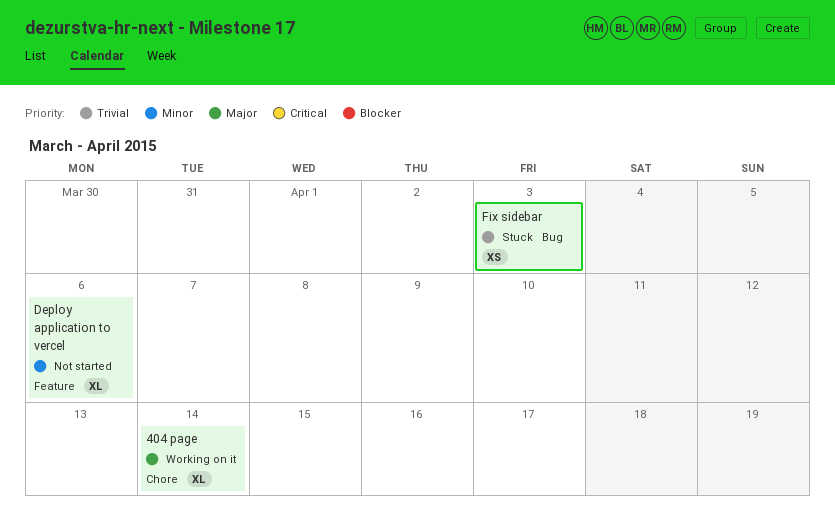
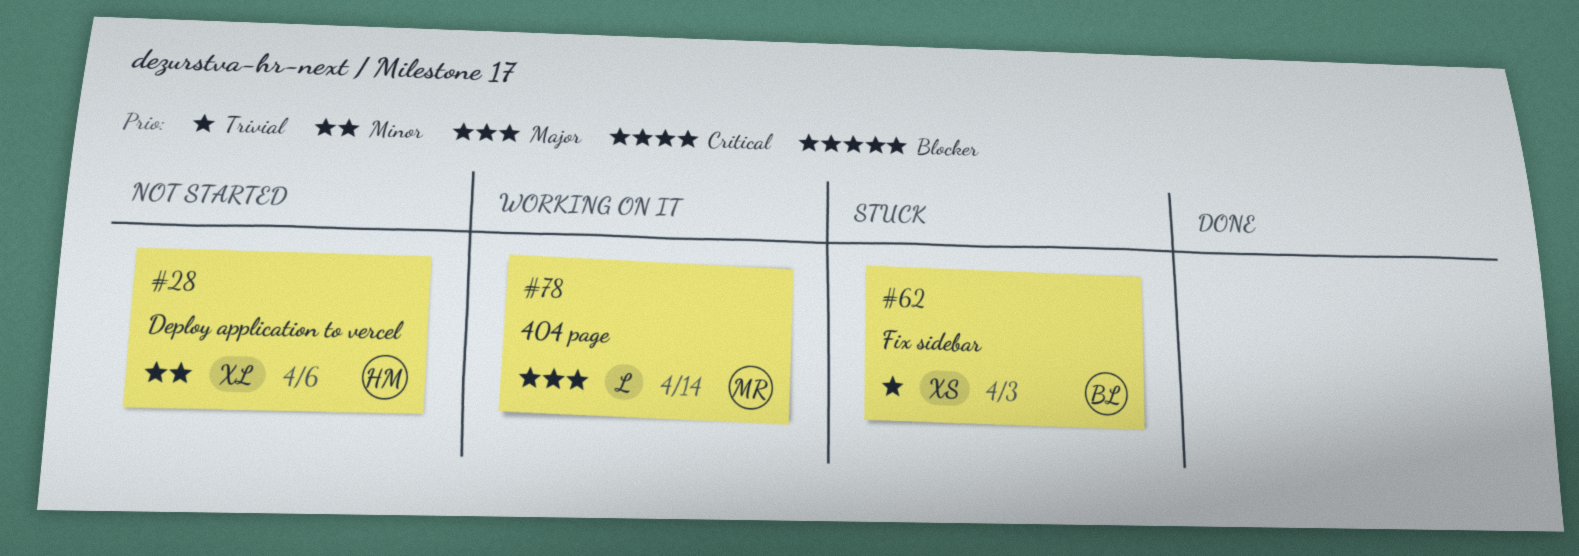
404 page, estimate: XL -> L

